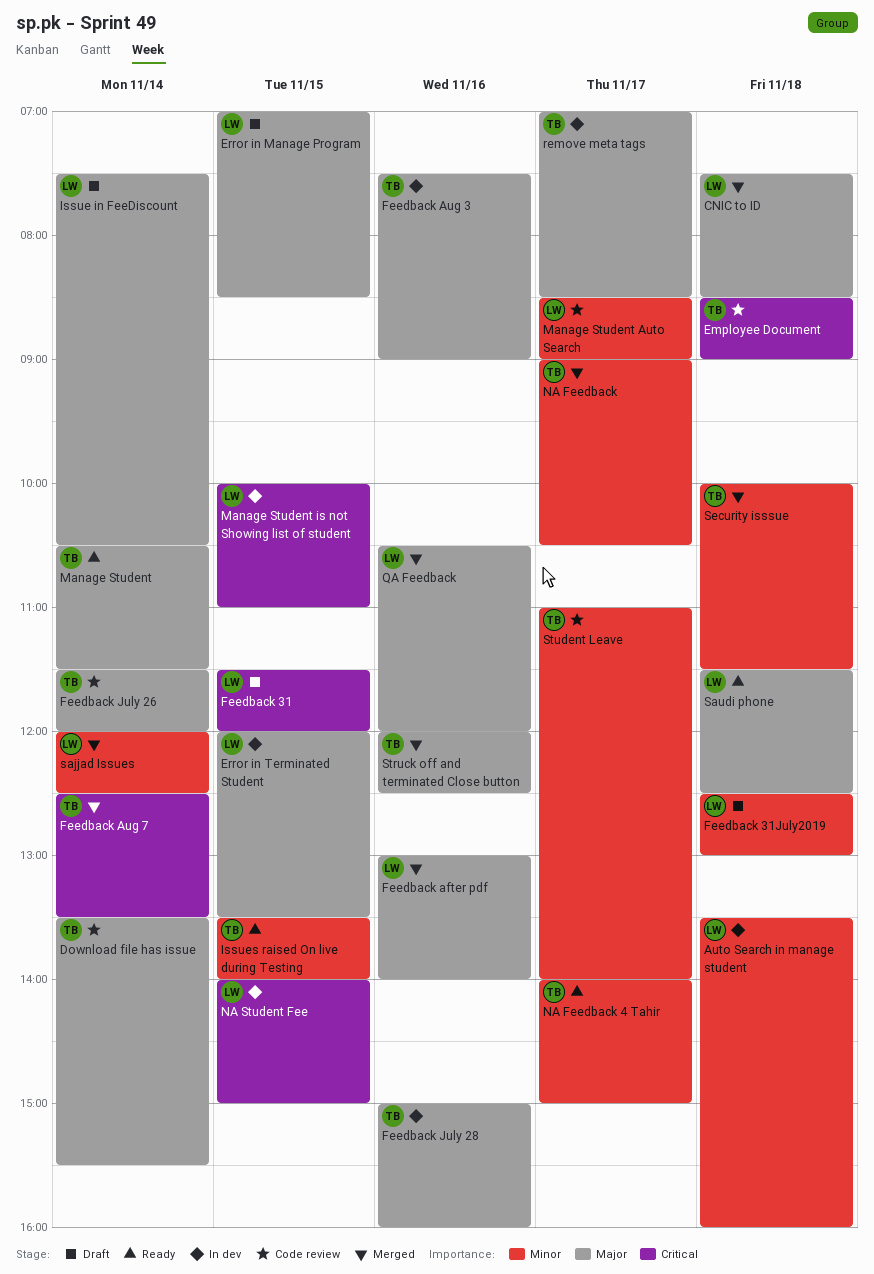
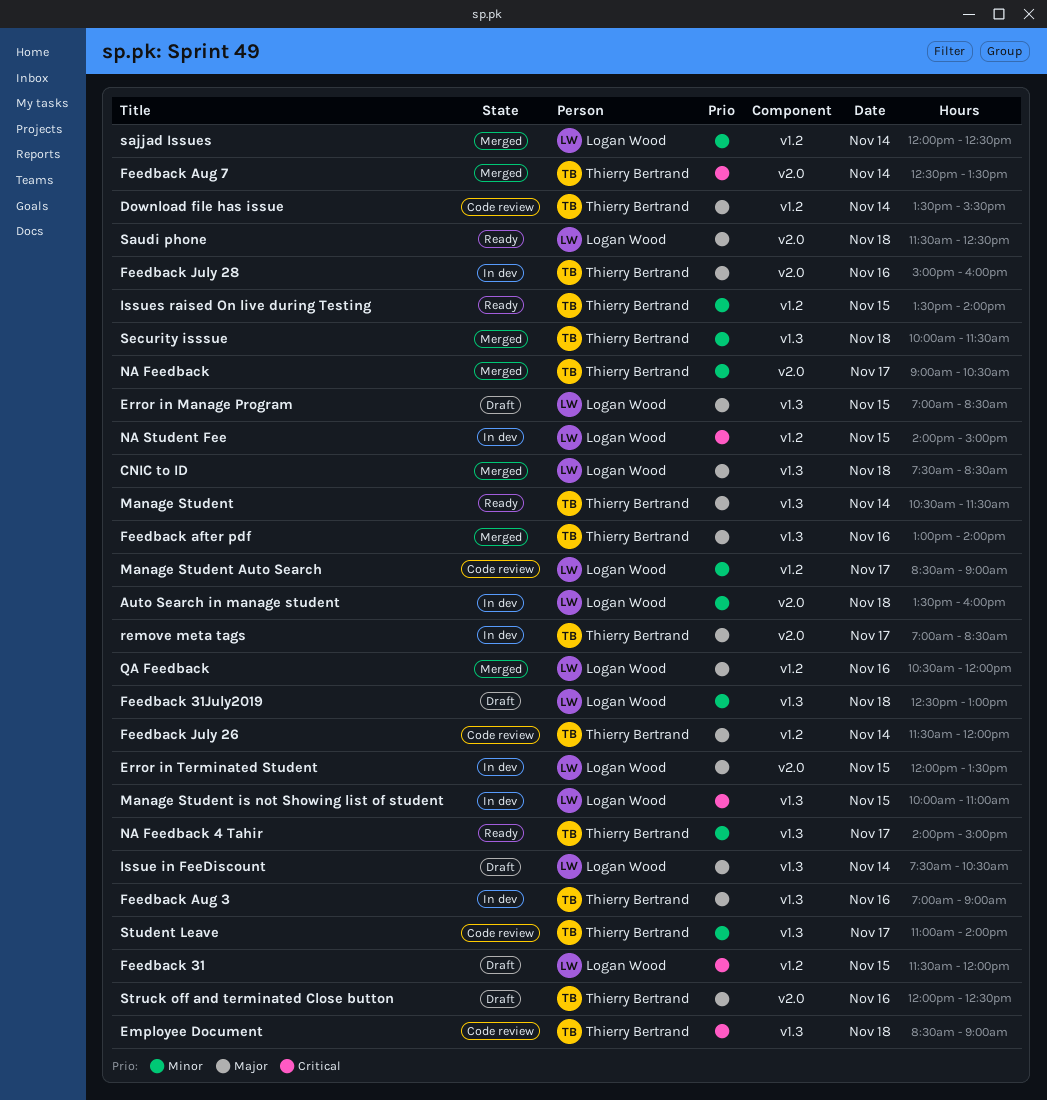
Feedback after pdf, owner: Logan Wood -> Thierry Bertrand
Feedback Aug 3, begins: 07:30 -> 07:00
Struck off and terminated Close button, status: Merged -> Draft

